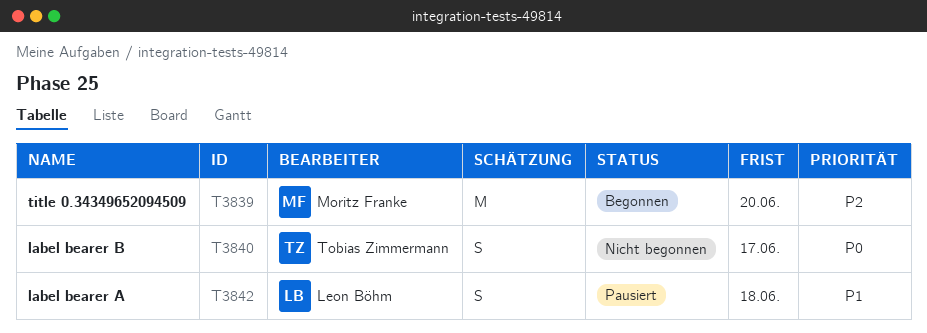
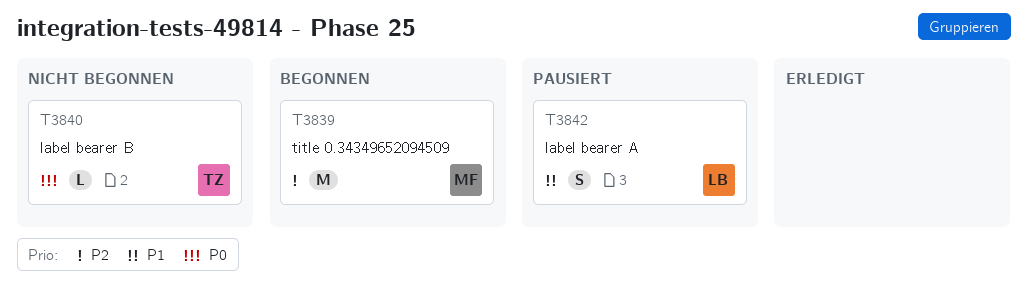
T3840, estimate: S -> L

